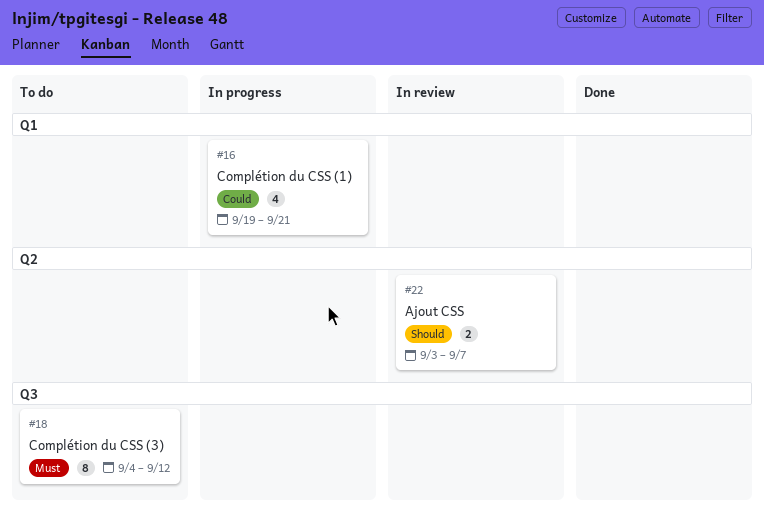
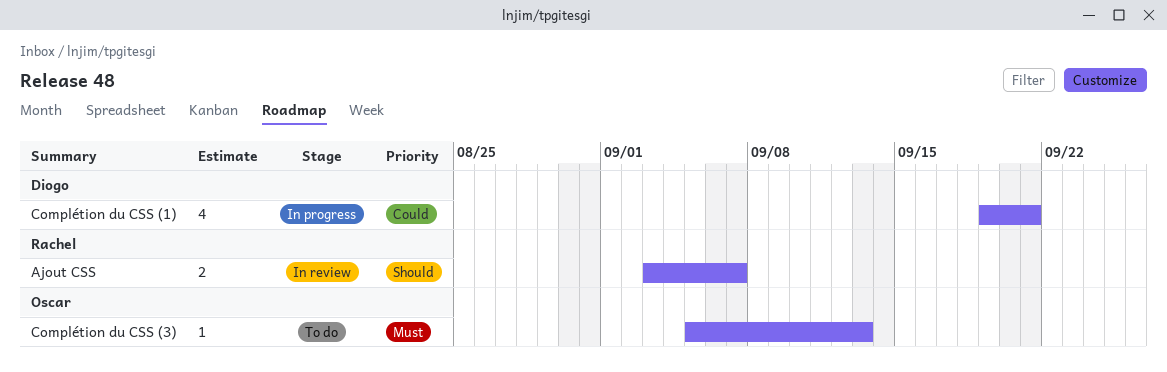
Complétion du CSS (3), estimate: 8 -> 1
Complétion du CSS (3), start: Sep 4 -> Sep 5
Complétion du CSS (3), due: Sep 12 -> Sep 13

